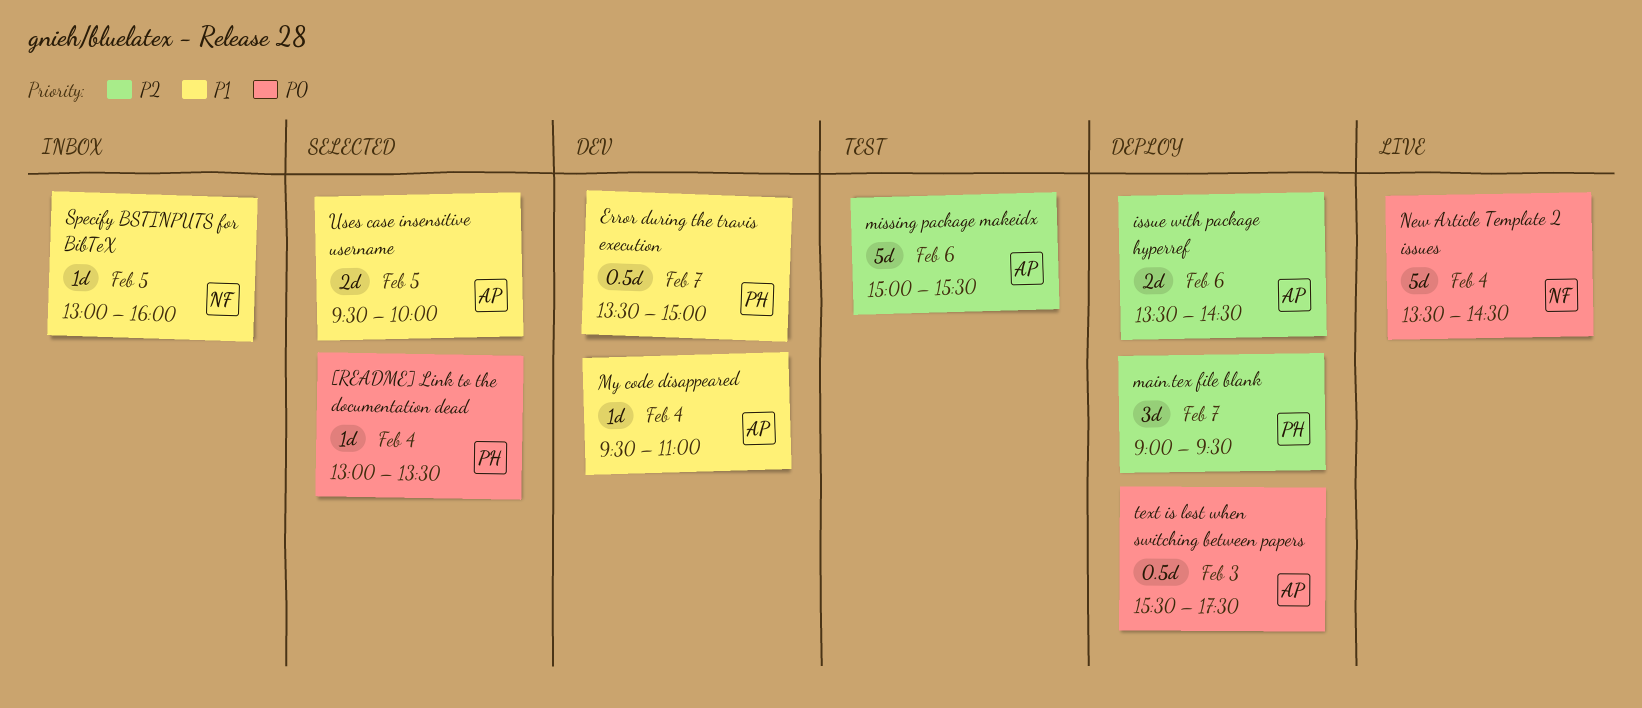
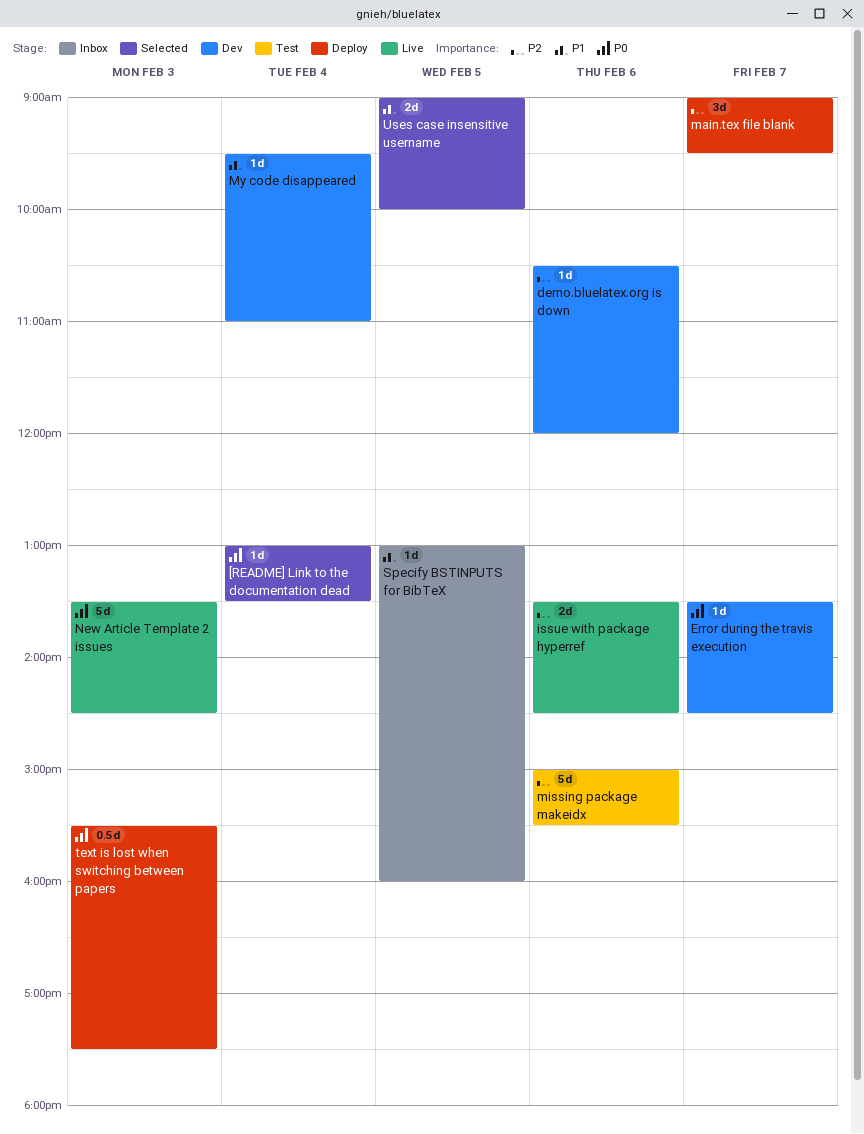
demo.bluelatex.org is down: none -> present
Error during the travis execution, priority: P1 -> P0
Error during the travis execution, estimate: 0.5d -> 1d
Error during the travis execution, ends: 15:00 -> 14:30
issue with package hyperref, status: Deploy -> Live
New Article Template 2 issues, day: Feb 4 -> Feb 3
Uses case insensitive username, begins: 09:30 -> 09:00

